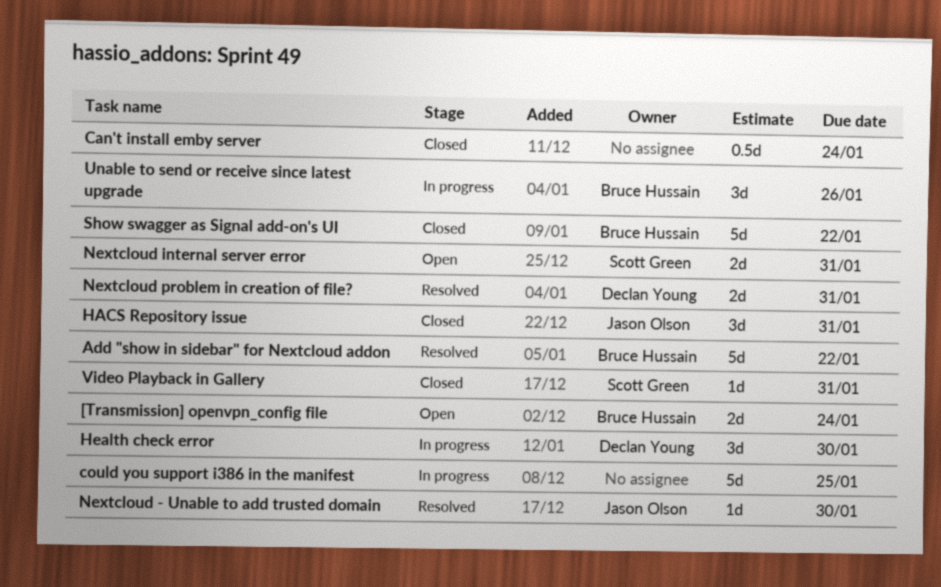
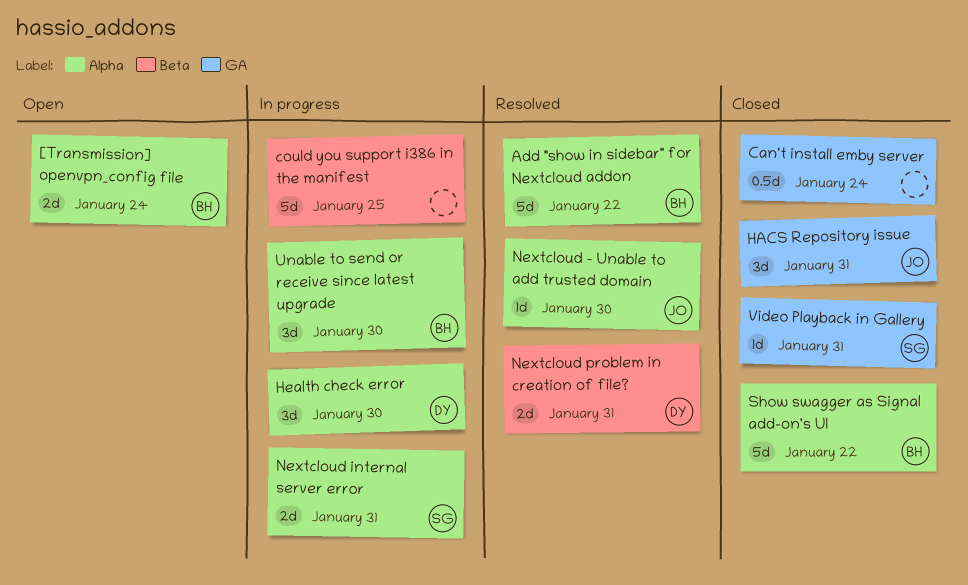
Nextcloud internal server error, status: Open -> In progress
Unable to send or receive since latest upgrade, due: Jan 26 -> Jan 30

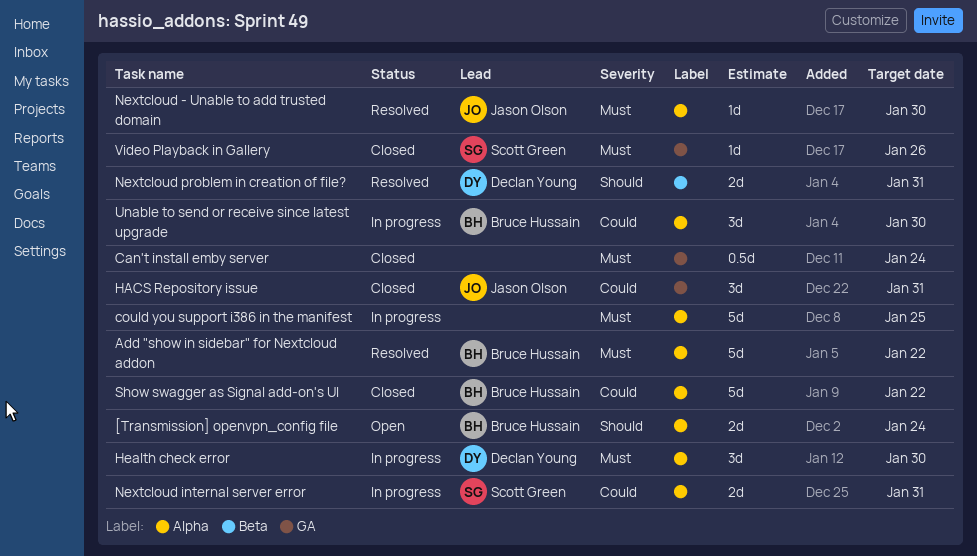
could you support i386 in the manifest, label: Beta -> Alpha
Video Playback in Gallery, due: Jan 31 -> Jan 26

